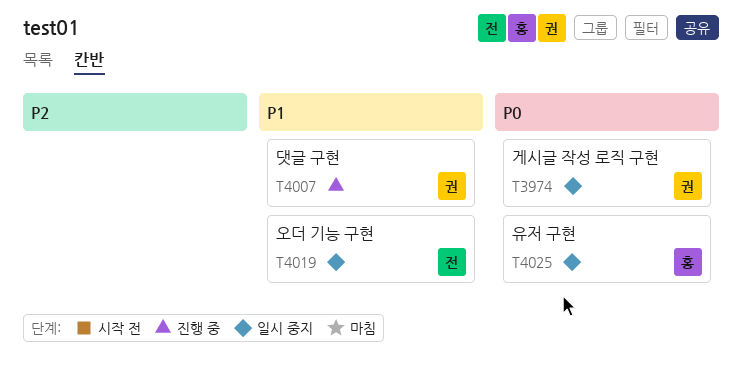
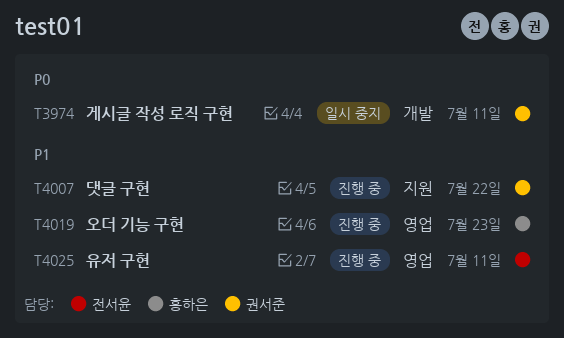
T4019, status: 일시 중지 -> 진행 중
T4019, owner: 전서윤 -> 홍하은
T4025, status: 일시 중지 -> 진행 중
T4025, owner: 홍하은 -> 전서윤
T4025, priority: P0 -> P1

